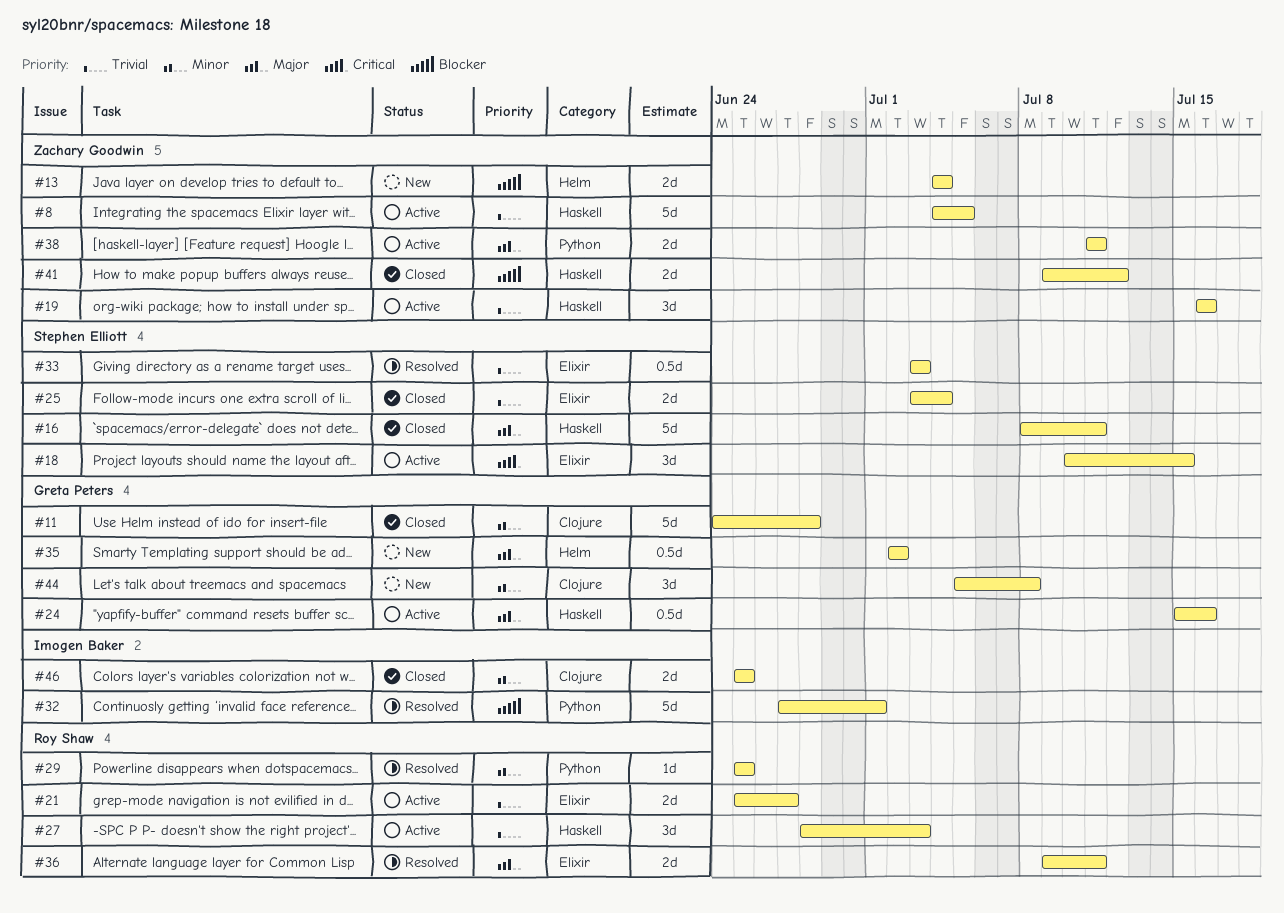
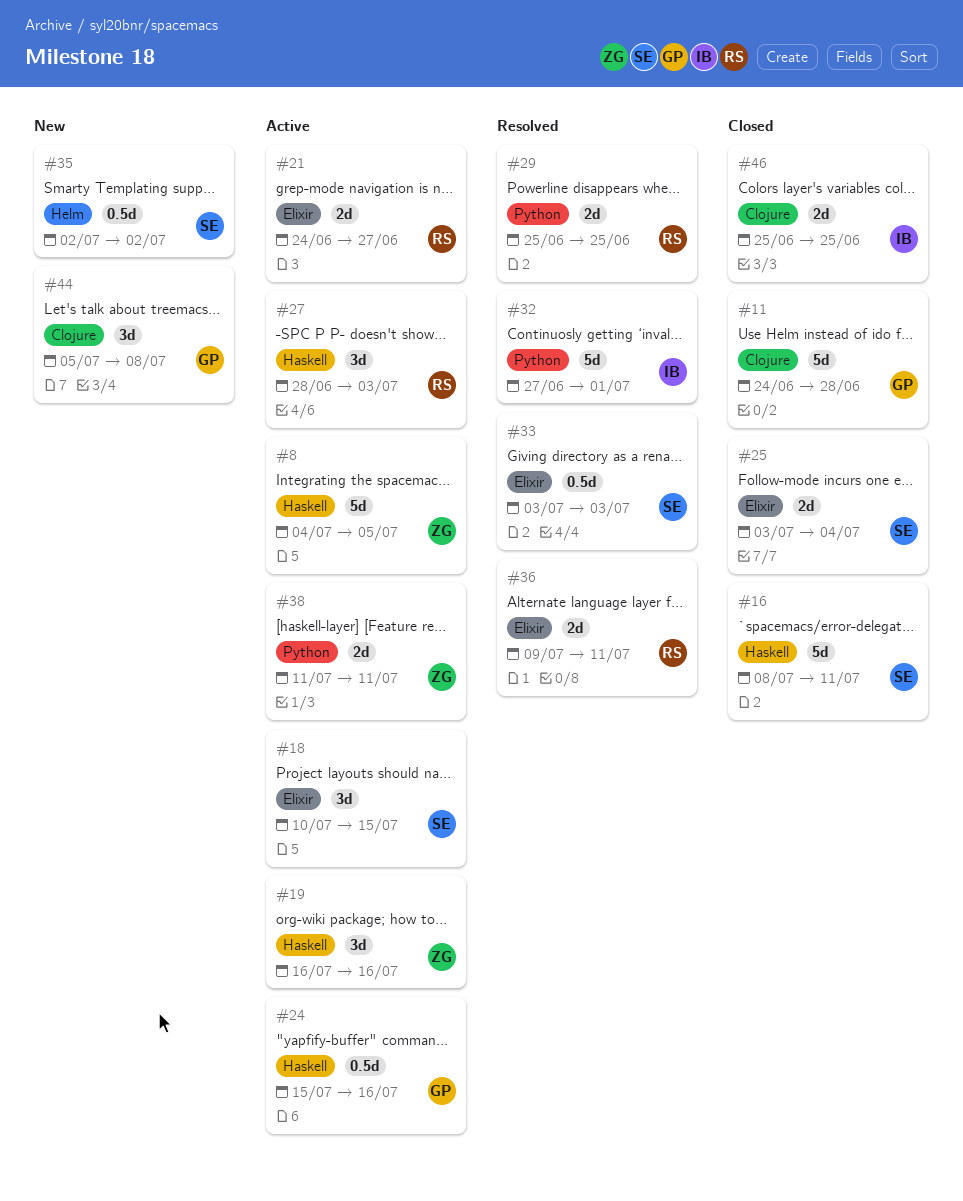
#13: present -> none
#21, start: Jun 25 -> Jun 24
#29, estimate: 1d -> 2d
#35, owner: Greta Peters -> Stephen Elliott
#41: present -> none

